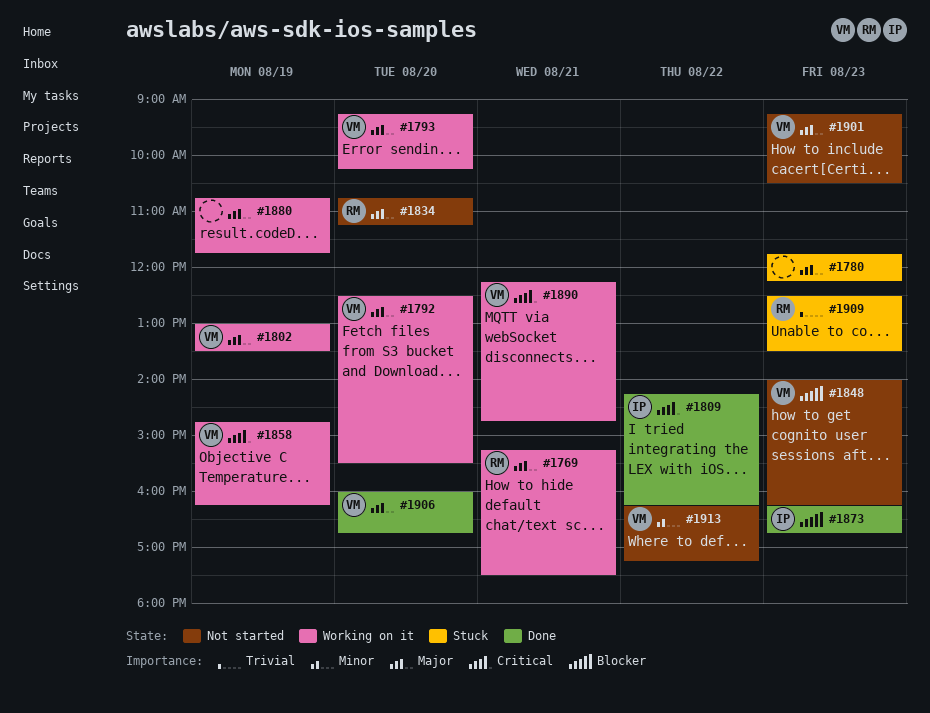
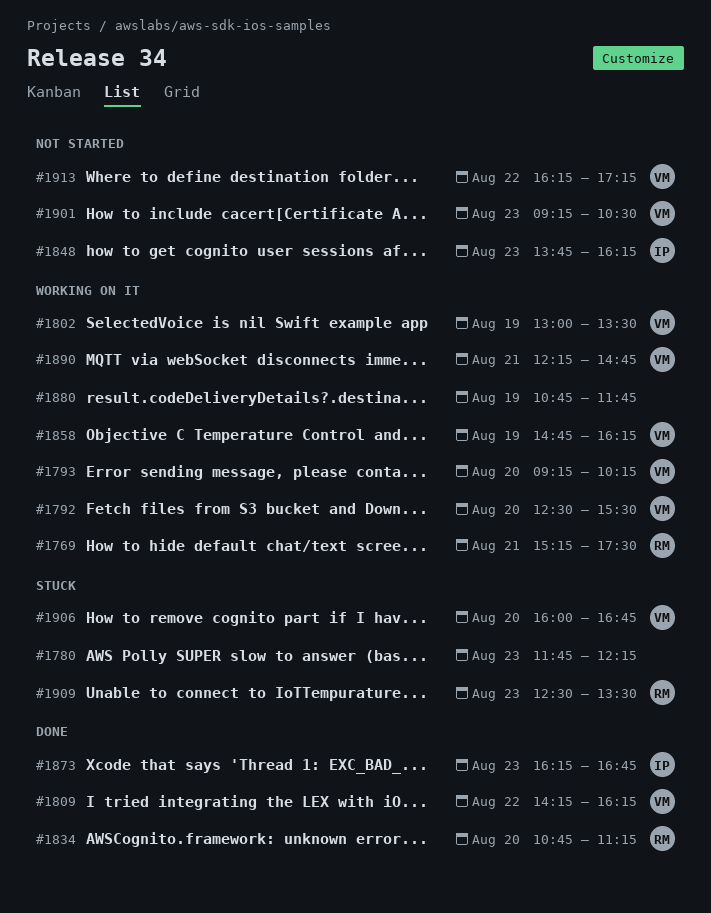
#1809, owner: IP -> VM
#1834, status: Not started -> Done
#1848, owner: VM -> IP
#1848, begins: 14:00 -> 13:45
#1906, status: Done -> Stuck

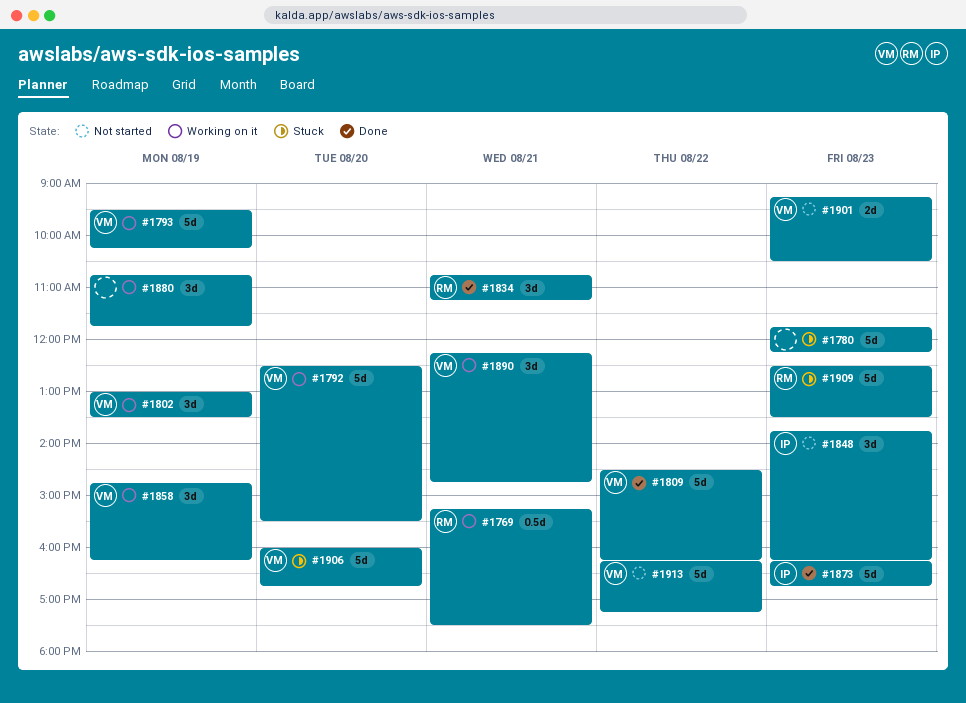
#1793, day: Aug 20 -> Aug 19
#1793, begins: 09:15 -> 09:30
#1809, begins: 14:15 -> 14:30
#1834, day: Aug 20 -> Aug 21

